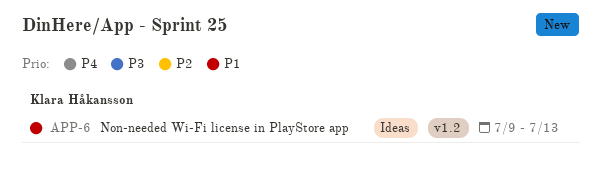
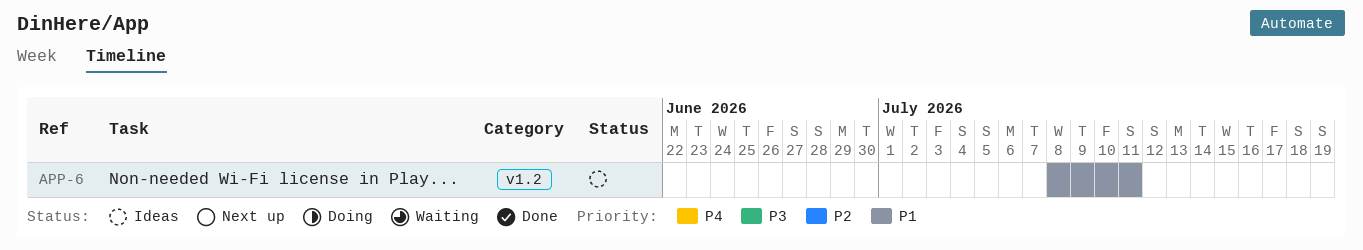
APP-6, start: Jul 9 -> Jul 8
APP-6, due: Jul 13 -> Jul 11

